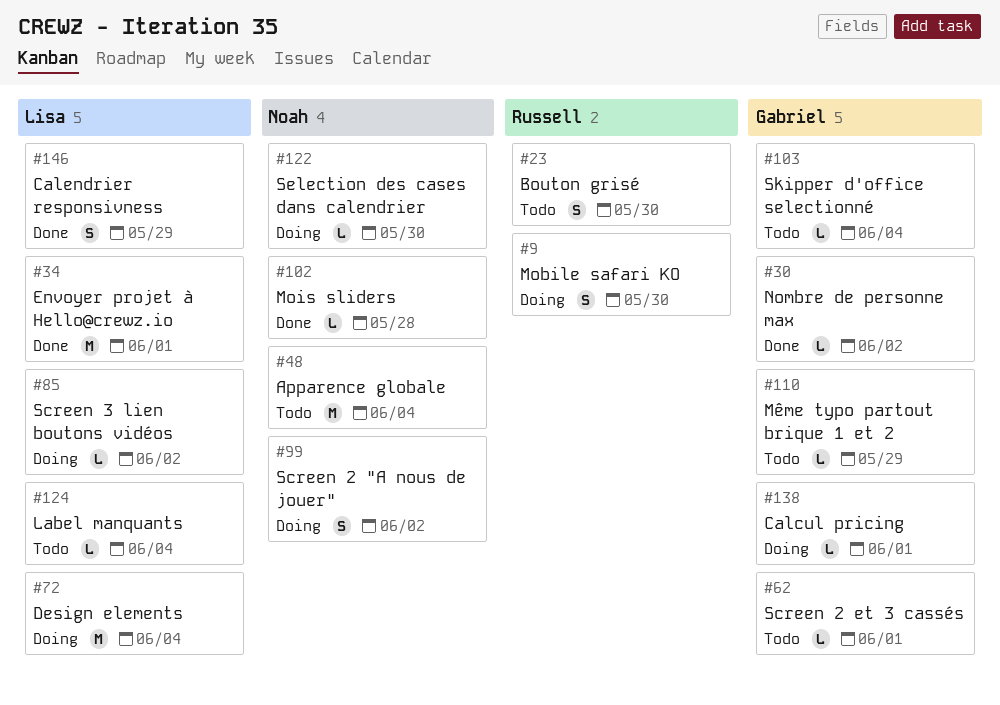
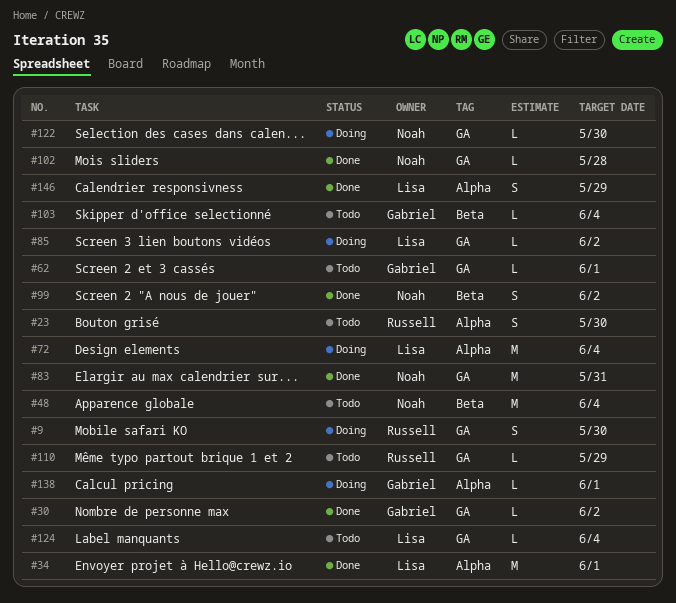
#83: none -> present
#99, status: Doing -> Done
#110, owner: Gabriel -> Russell

